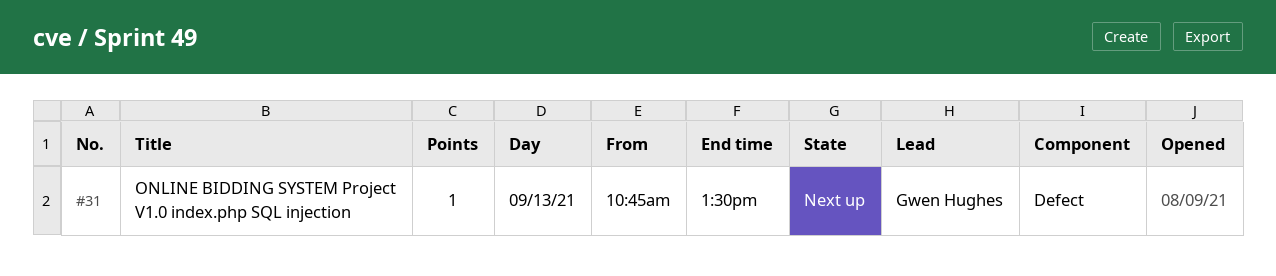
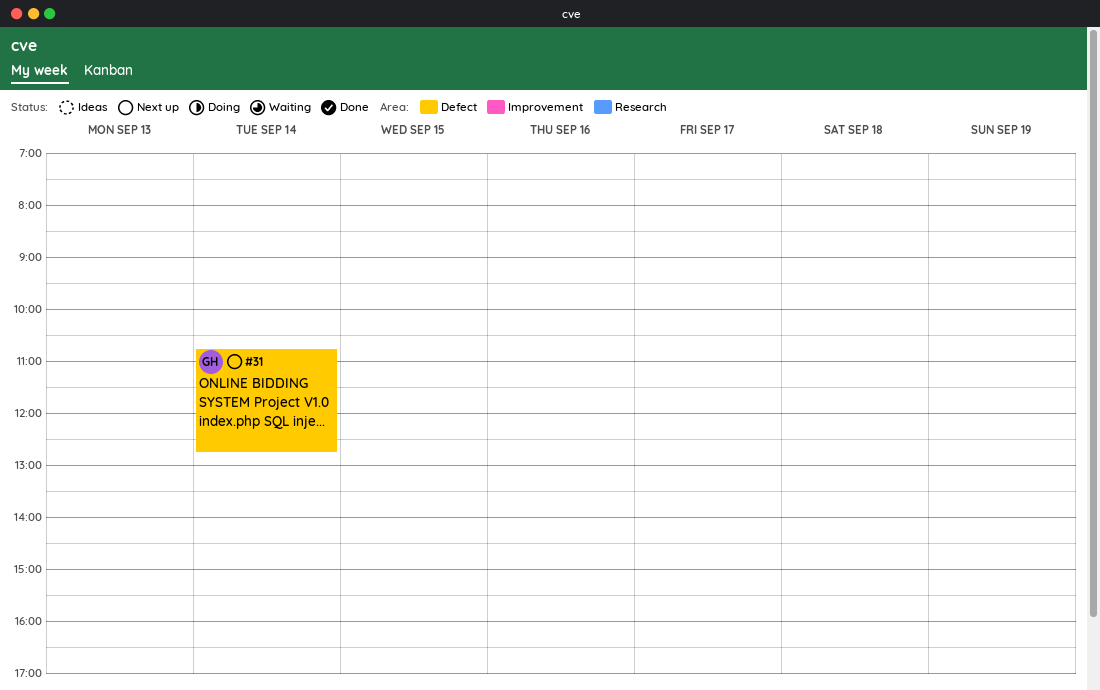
#31, day: Sep 13 -> Sep 14
#31, ends: 13:30 -> 12:45

